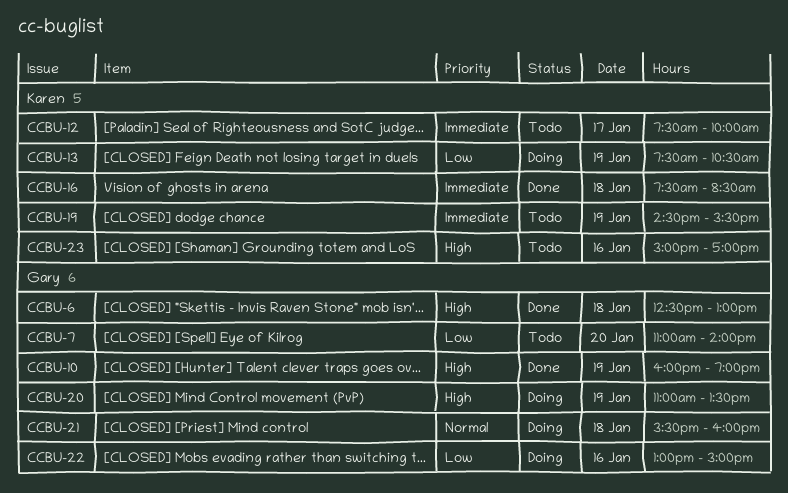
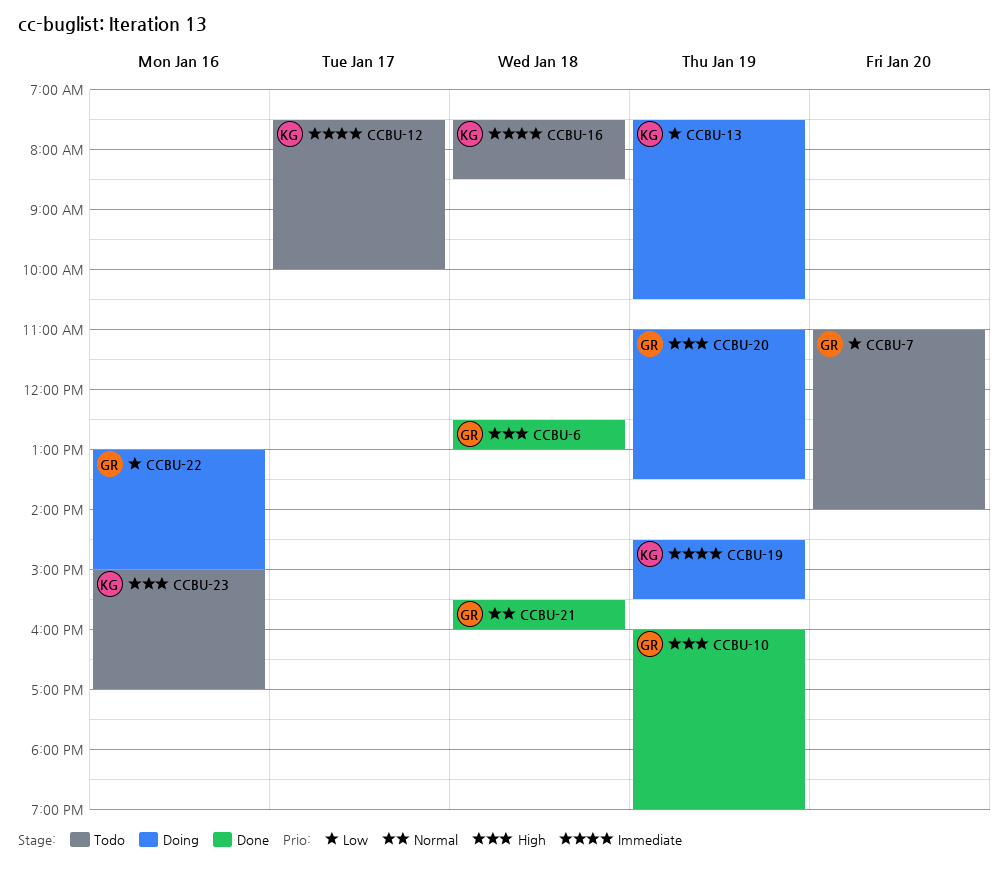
CCBU-16, status: Done -> Todo
CCBU-19, status: Todo -> Doing
CCBU-21, status: Doing -> Done

